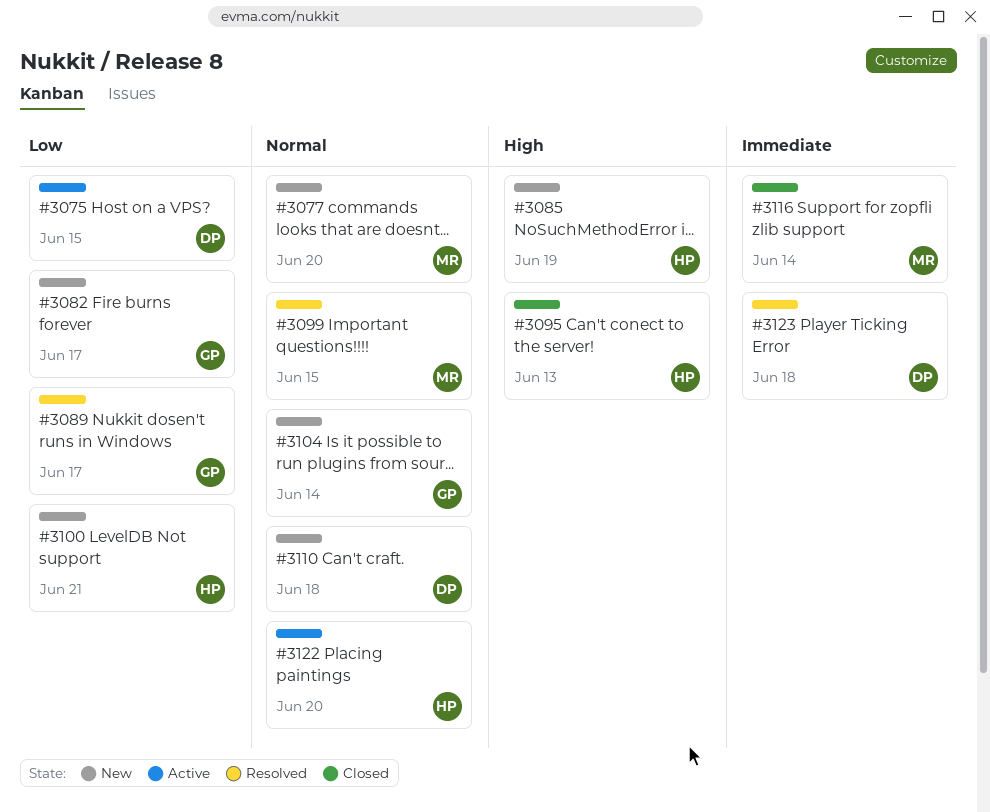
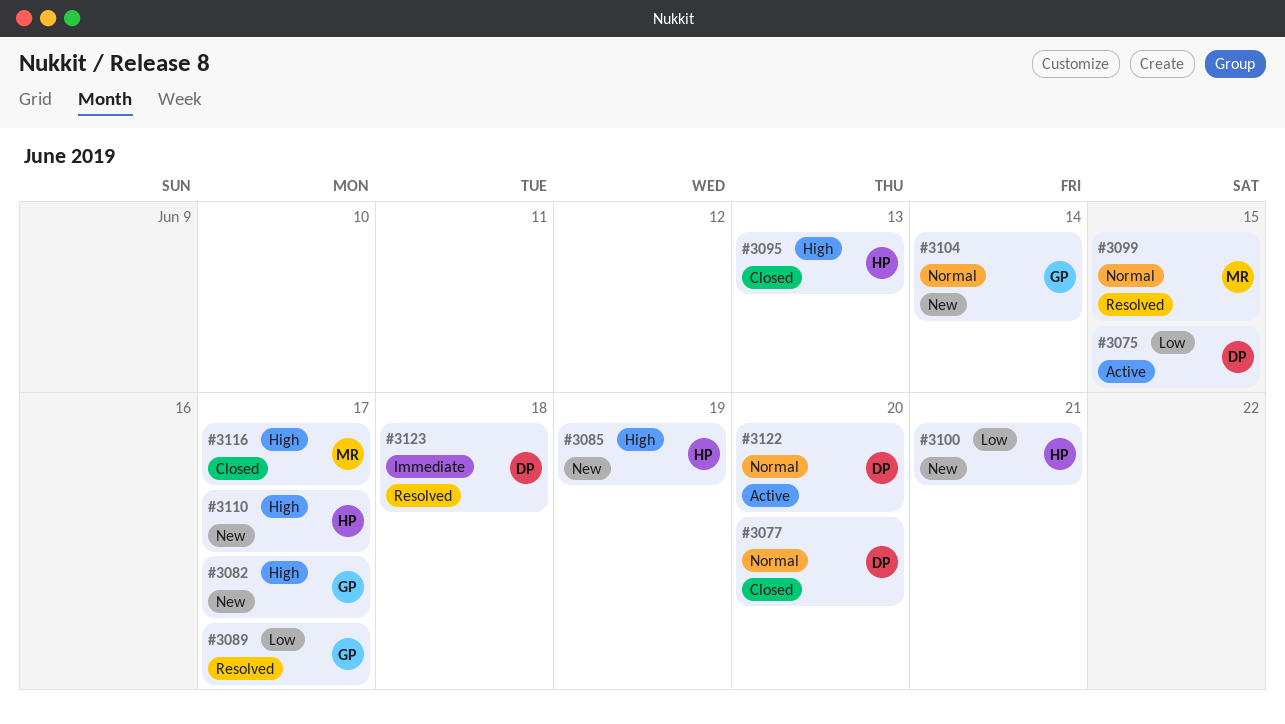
#3077, status: New -> Closed
#3077, owner: MR -> DP
#3082, priority: Low -> High
#3110, owner: DP -> HP
#3110, priority: Normal -> High
#3110, due: Jun 18 -> Jun 17
#3116, priority: Immediate -> High
#3116, due: Jun 14 -> Jun 17
#3122, owner: HP -> DP

